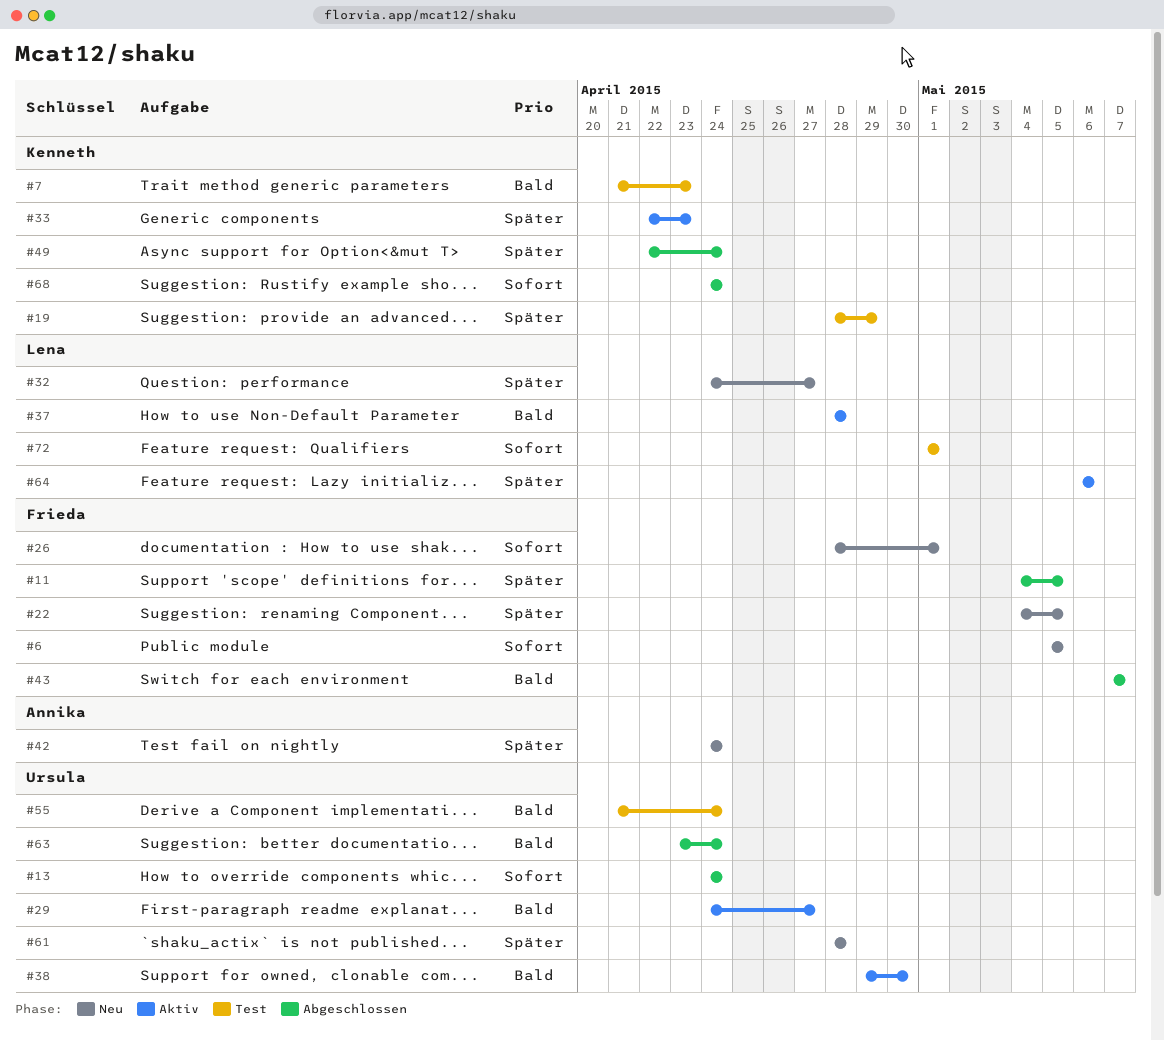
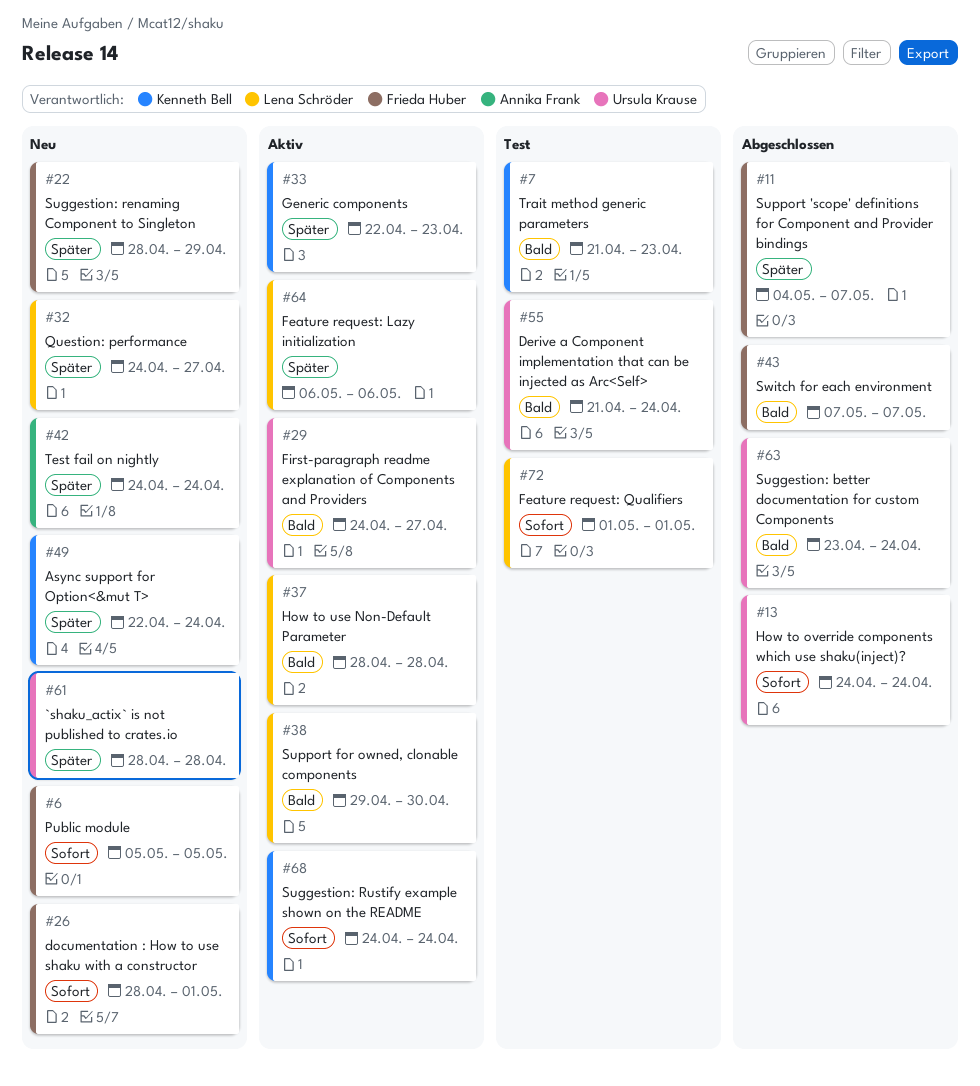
#11, due: May 5 -> May 7
#19: present -> none
#22, start: May 4 -> Apr 28
#22, due: May 5 -> Apr 29
#38, owner: Ursula Krause -> Lena Schröder
#49, status: Abgeschlossen -> Neu
#68, status: Abgeschlossen -> Aktiv

